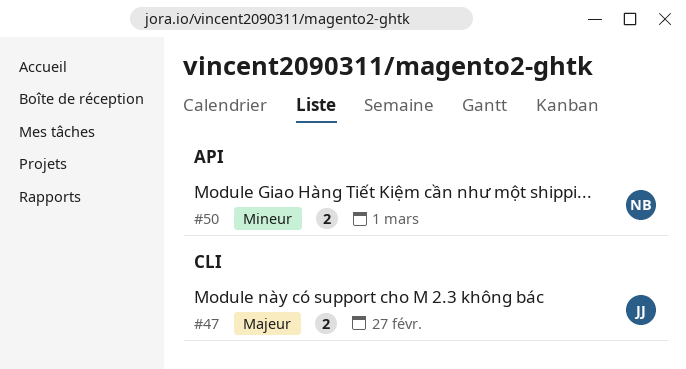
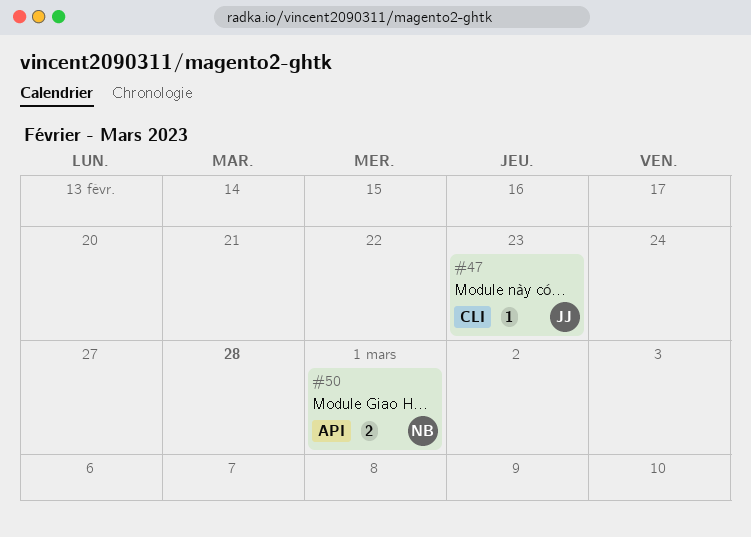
#47, estimate: 2 -> 1
#47, due: Feb 27 -> Feb 23

